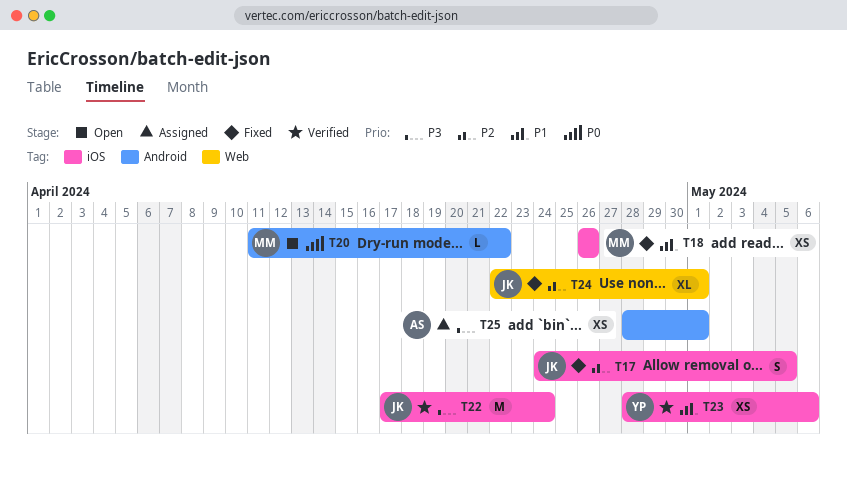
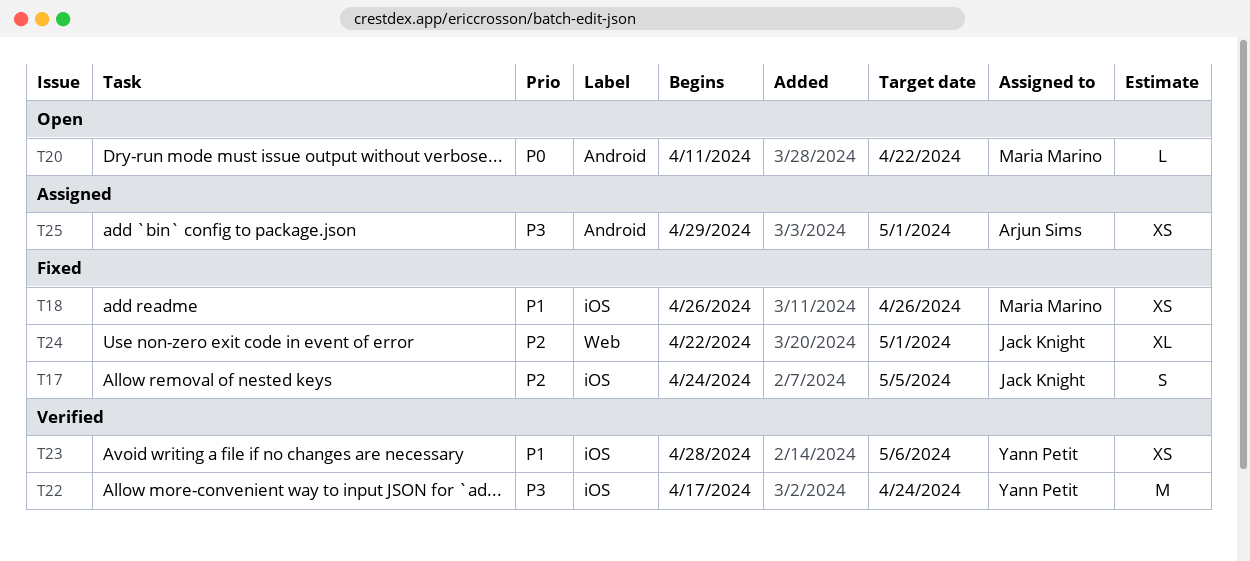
T22, owner: Jack Knight -> Yann Petit
T25, start: Apr 28 -> Apr 29

